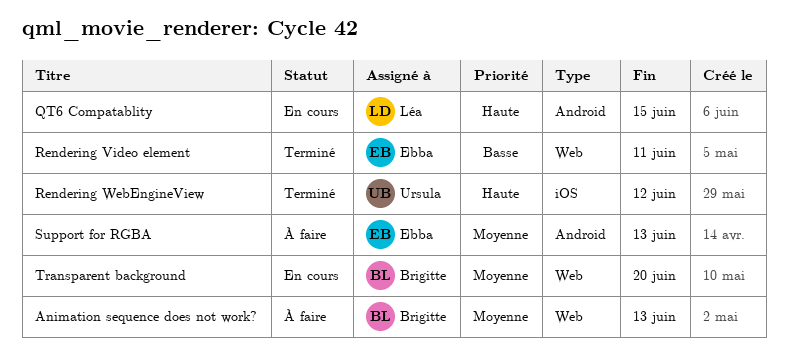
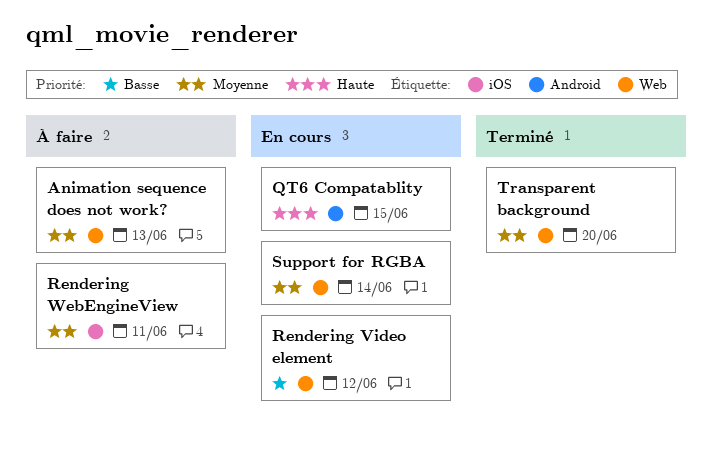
Rendering Video element, status: Terminé -> En cours
Rendering Video element, due: Jun 11 -> Jun 12
Rendering WebEngineView, status: Terminé -> À faire
Rendering WebEngineView, priority: Haute -> Moyenne
Rendering WebEngineView, due: Jun 12 -> Jun 11
Support for RGBA, status: À faire -> En cours
Support for RGBA, label: Android -> Web
Support for RGBA, due: Jun 13 -> Jun 14
Transparent background, status: En cours -> Terminé

